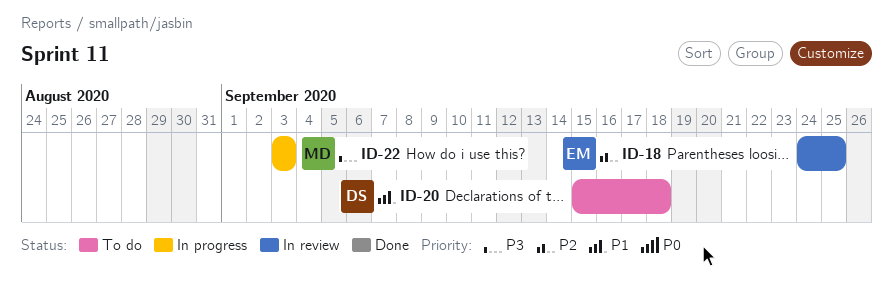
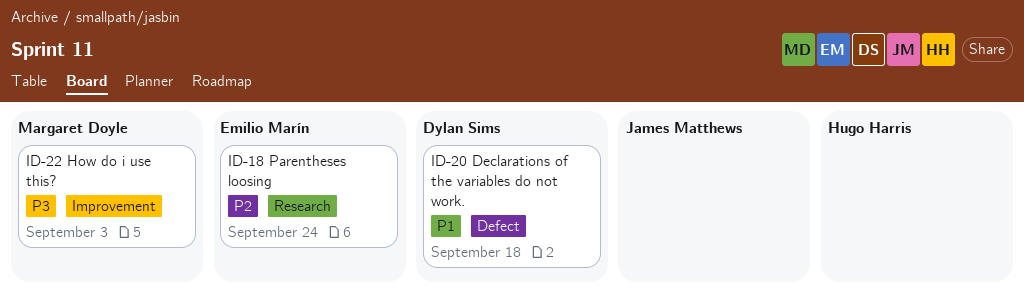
ID-18, due: Sep 25 -> Sep 24

